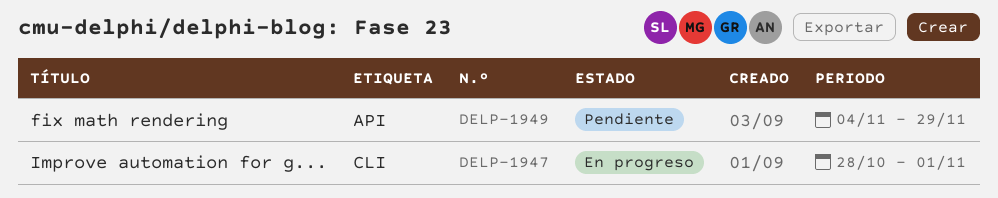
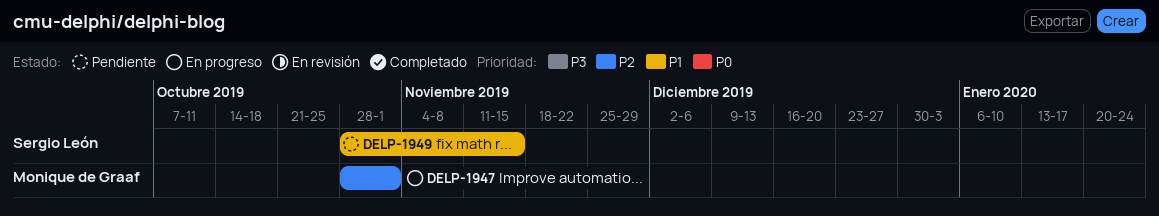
DELP-1949, start: Nov 4 -> Oct 28
DELP-1949, due: Nov 29 -> Nov 15

